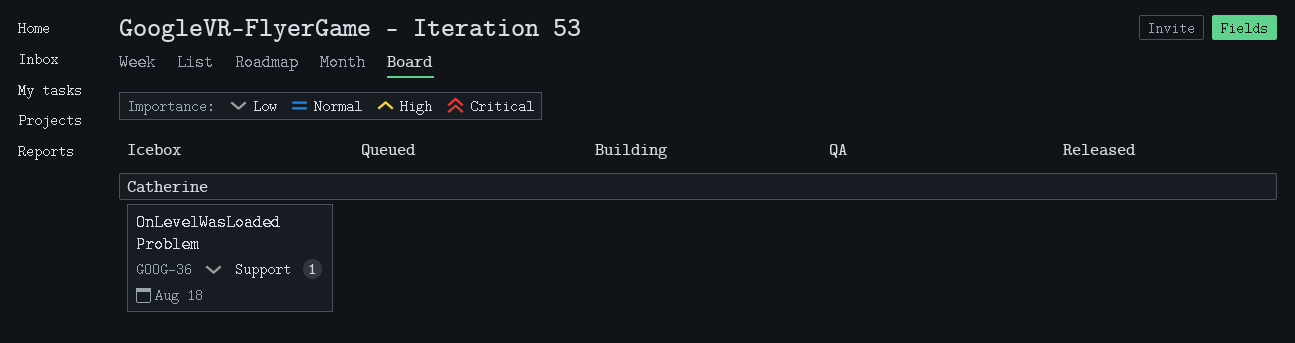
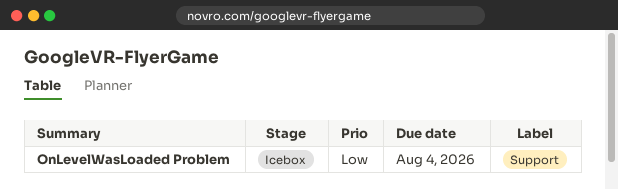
OnLevelWasLoaded Problem, due: Aug 18 -> Aug 4

